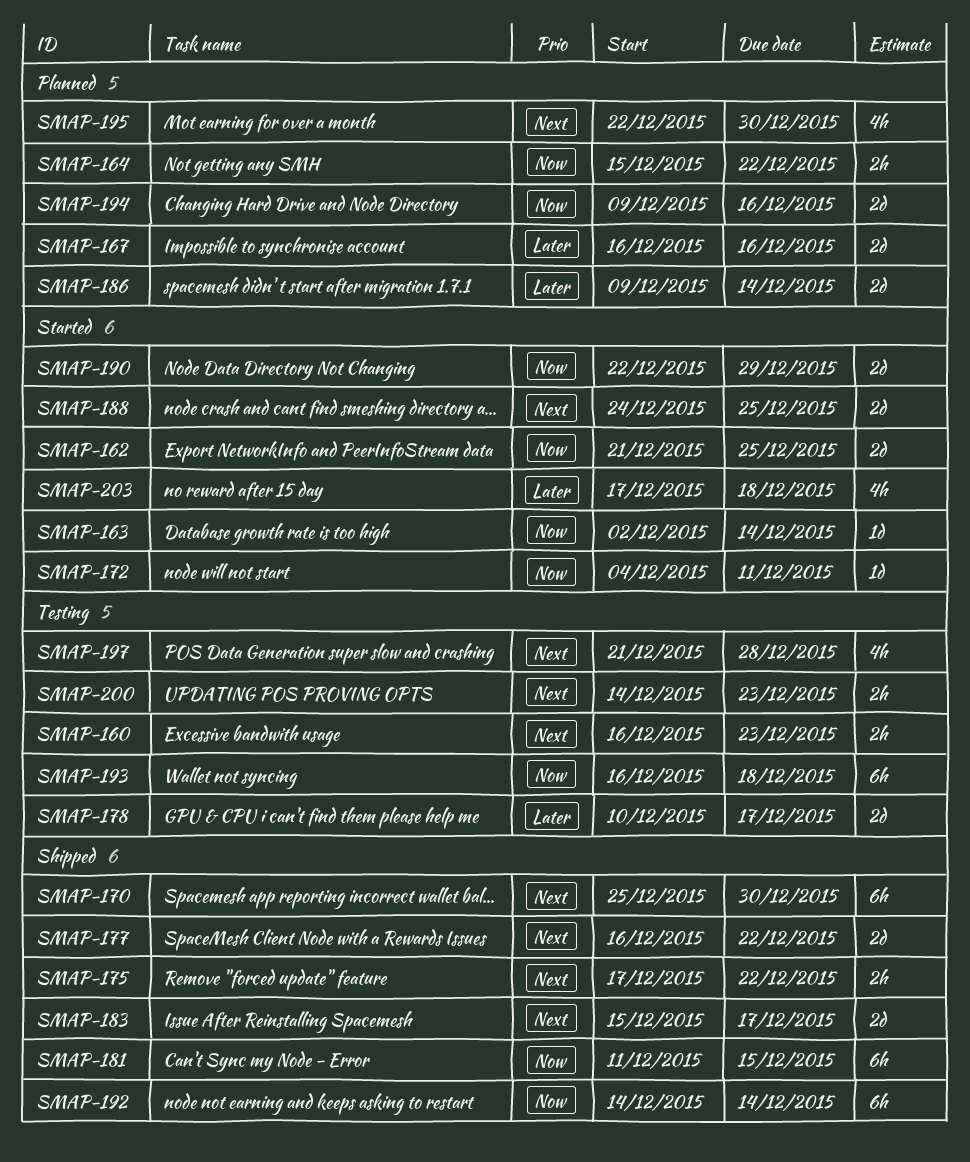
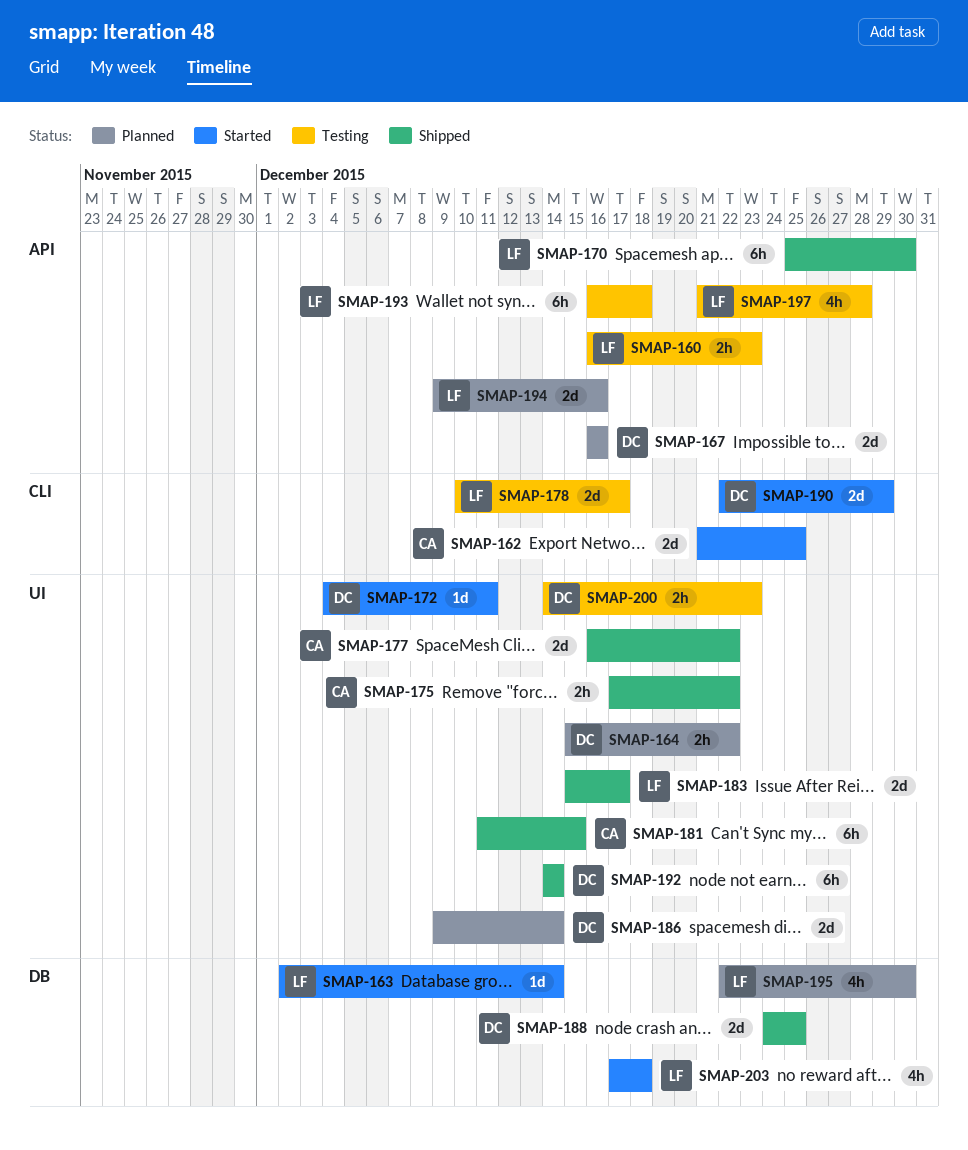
SMAP-188, status: Started -> Shipped

